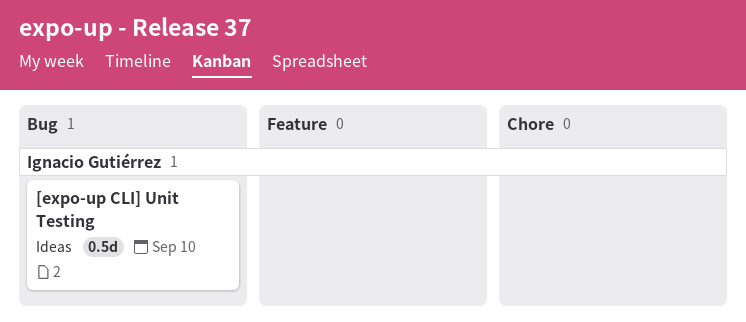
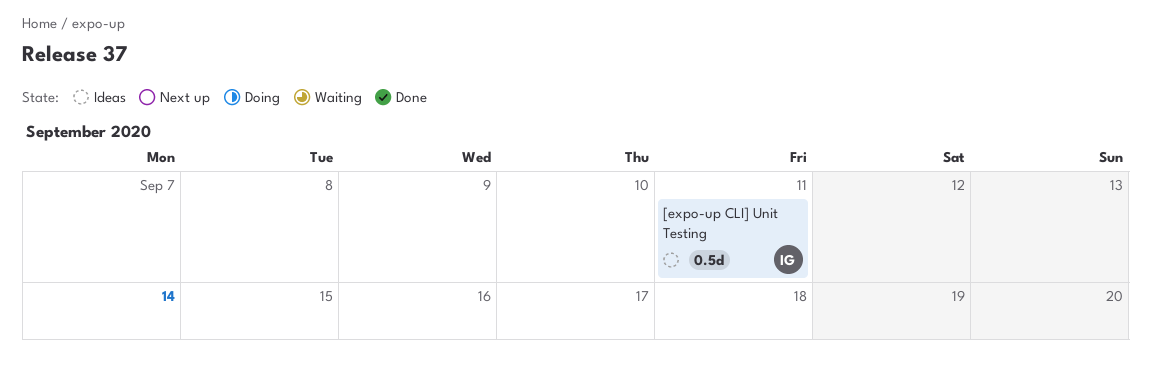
[expo-up CLI] Unit Testing, due: Sep 10 -> Sep 11

